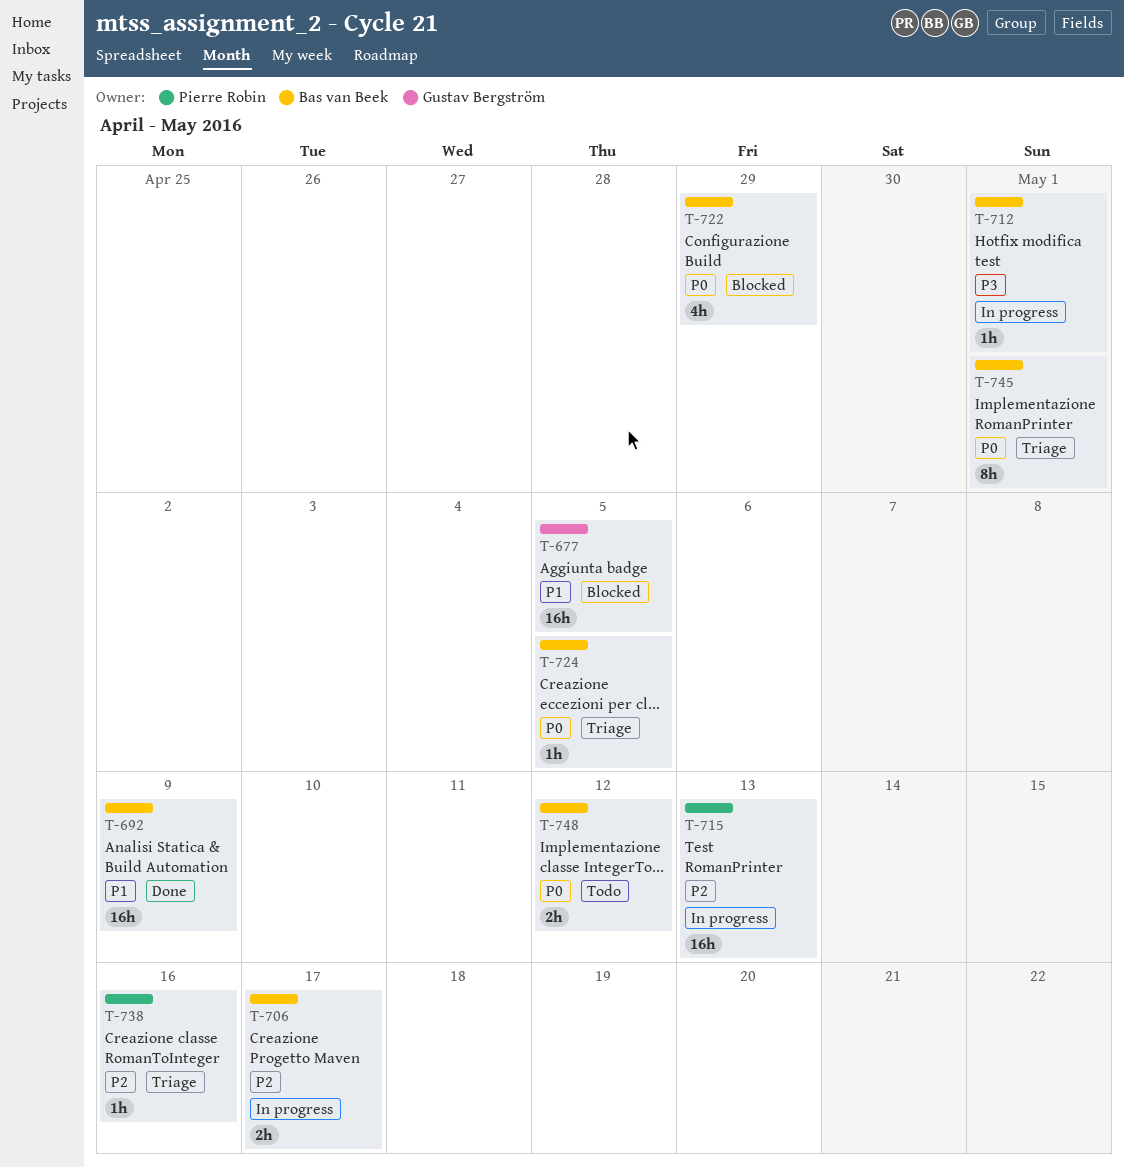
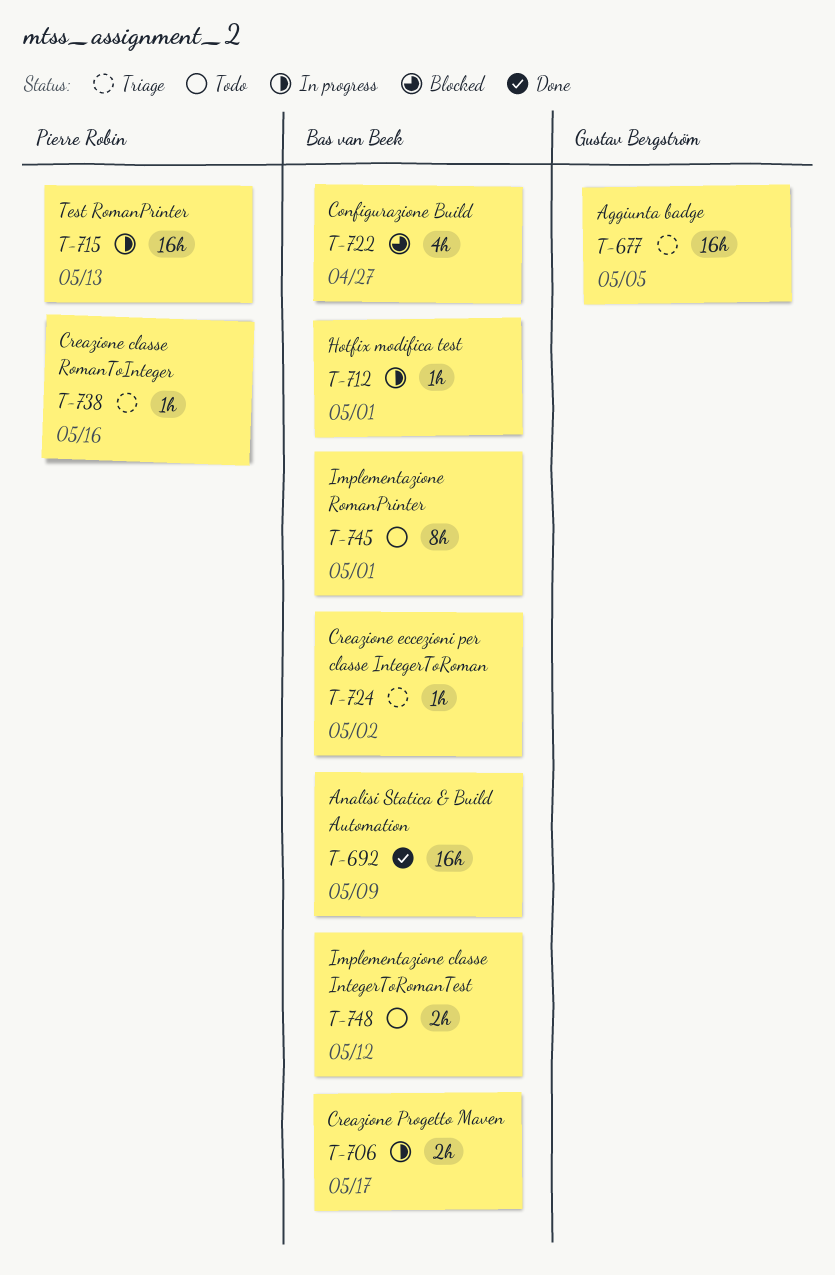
T-677, status: Blocked -> Triage
T-722, due: Apr 29 -> Apr 27
T-724, due: May 5 -> May 2
T-745, status: Triage -> Todo

